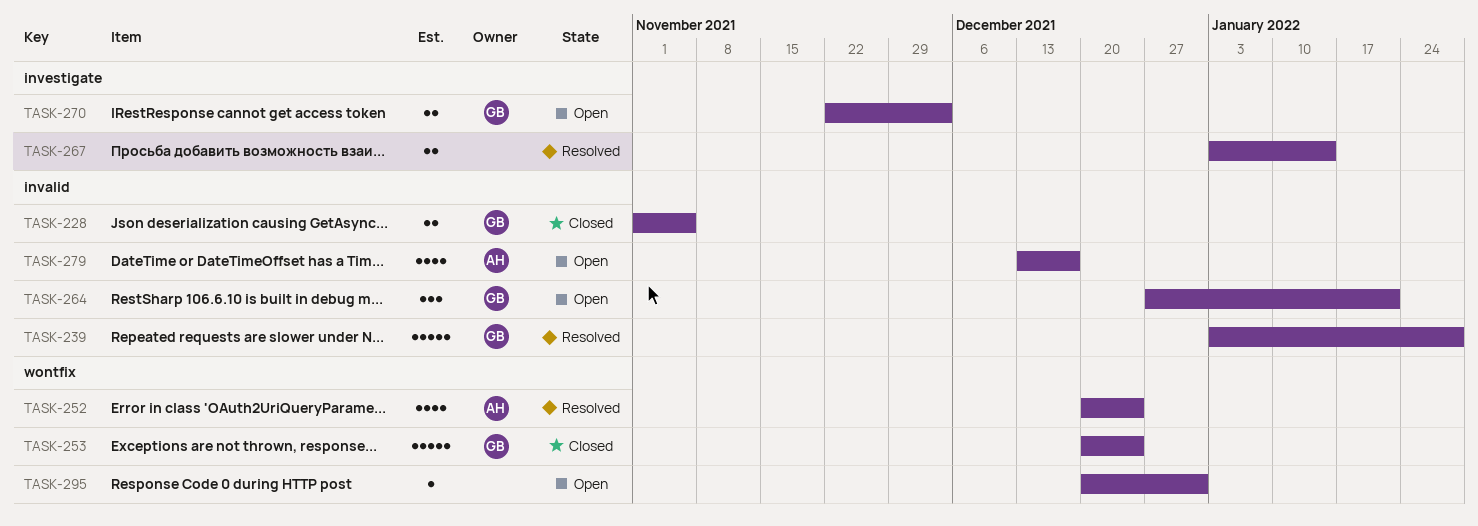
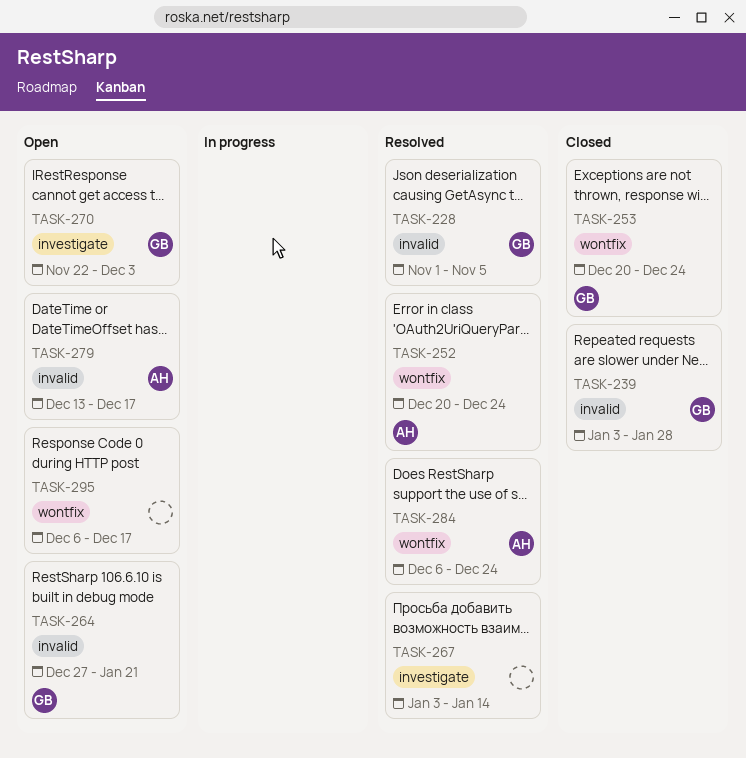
TASK-228, status: Closed -> Resolved
TASK-239, status: Resolved -> Closed
TASK-284: none -> present
TASK-295, start: Dec 20 -> Dec 6
TASK-295, due: Dec 31 -> Dec 17

